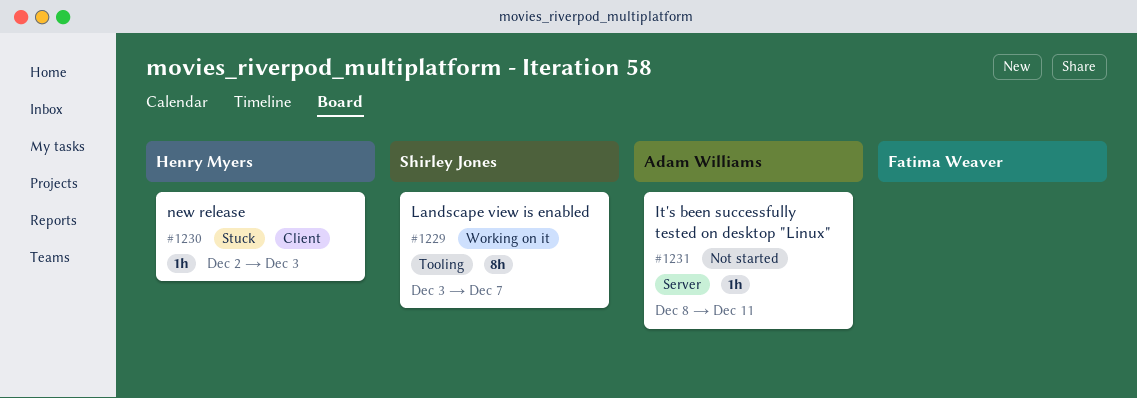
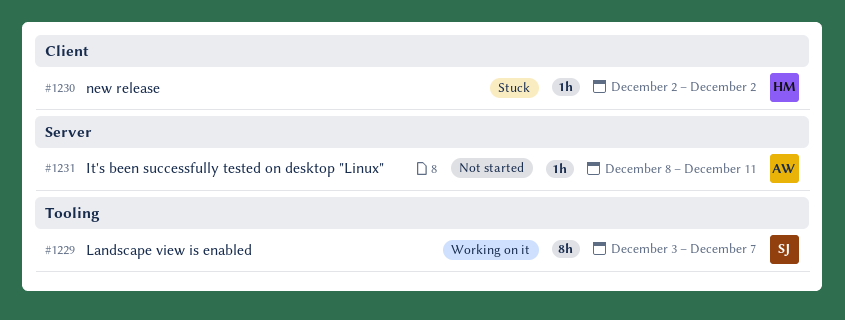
#1230, due: Dec 3 -> Dec 2

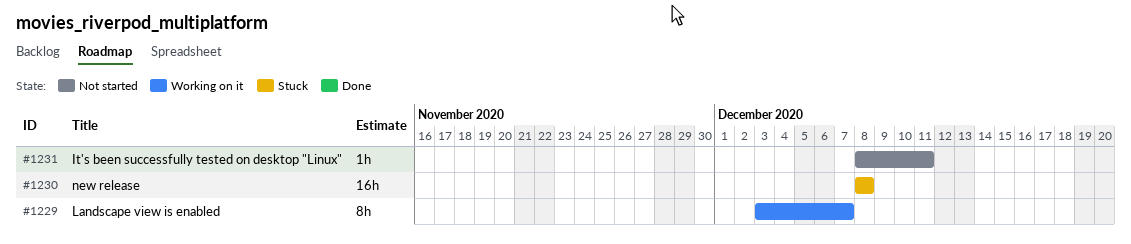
#1230, estimate: 1h -> 16h
#1230, start: Dec 2 -> Dec 8
#1230, due: Dec 2 -> Dec 8

